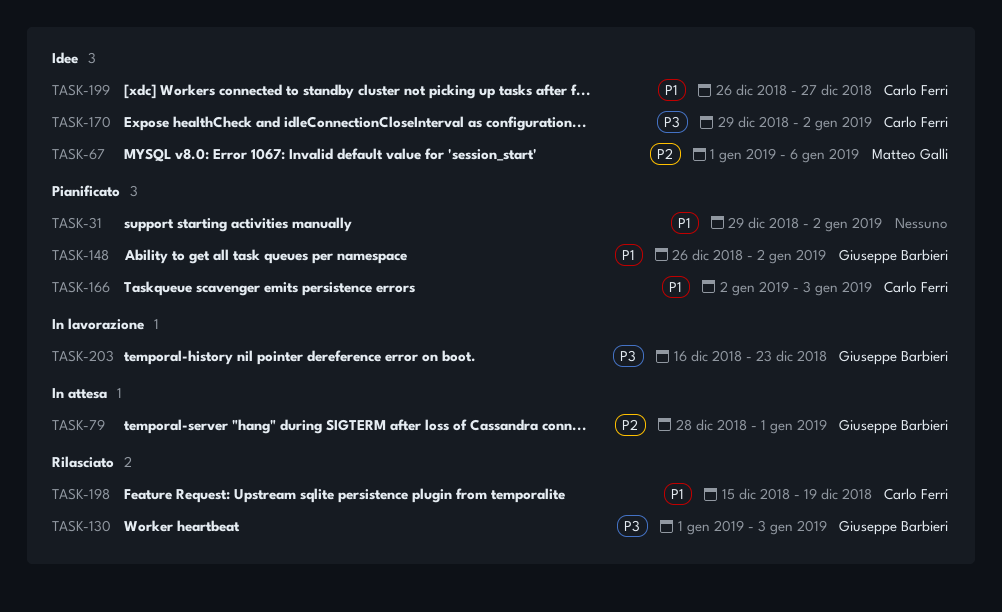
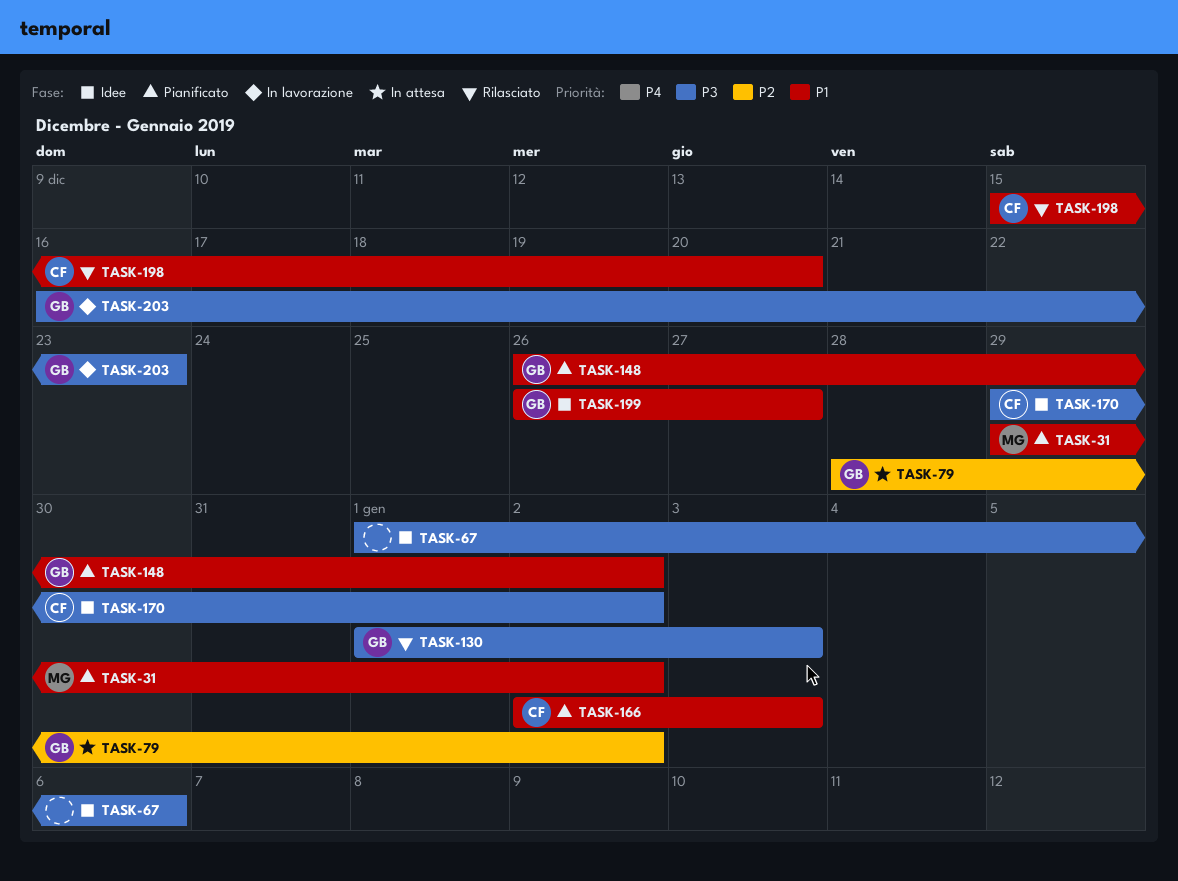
TASK-31, owner: none -> Matteo Galli
TASK-67, owner: Matteo Galli -> none
TASK-67, priority: P2 -> P3
TASK-79, due: Jan 1 -> Jan 2
TASK-198, due: Dec 19 -> Dec 20
TASK-199, owner: Carlo Ferri -> Giuseppe Barbieri

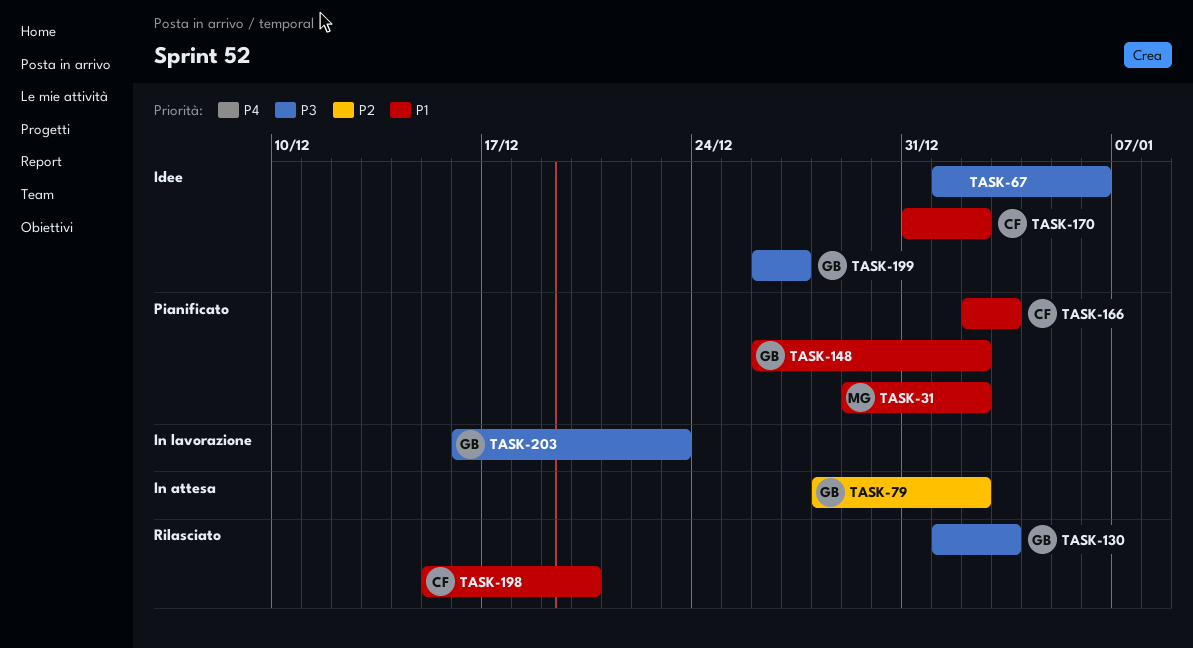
TASK-170, priority: P3 -> P1
TASK-170, start: Dec 29 -> Dec 31
TASK-199, priority: P1 -> P3

